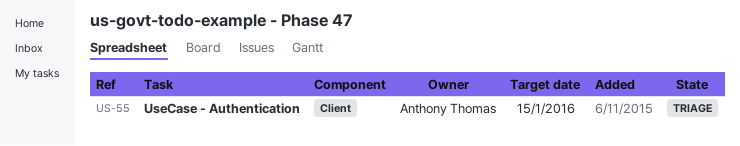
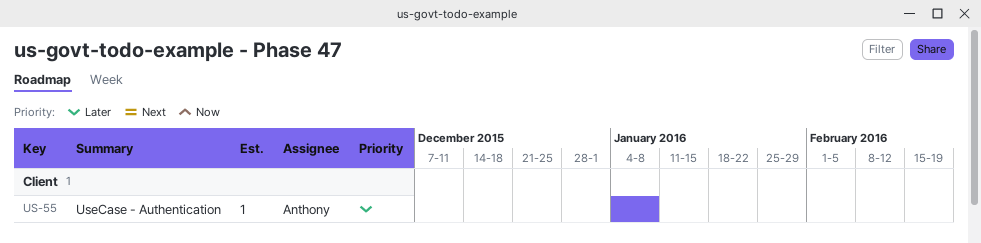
US-55, due: Jan 15 -> Jan 8

